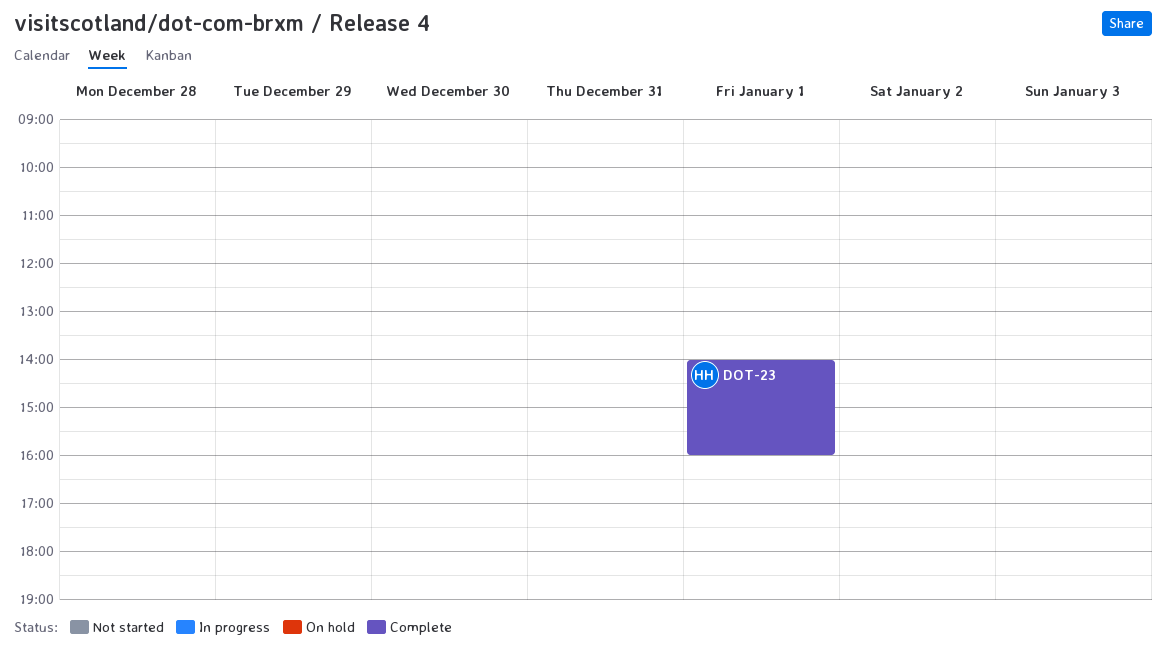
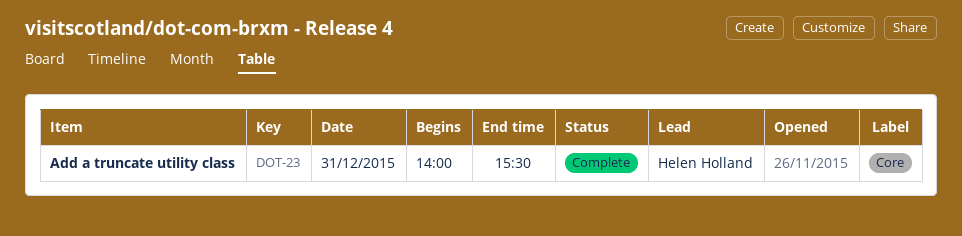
DOT-23, day: Jan 1 -> Dec 31
DOT-23, ends: 16:00 -> 15:30

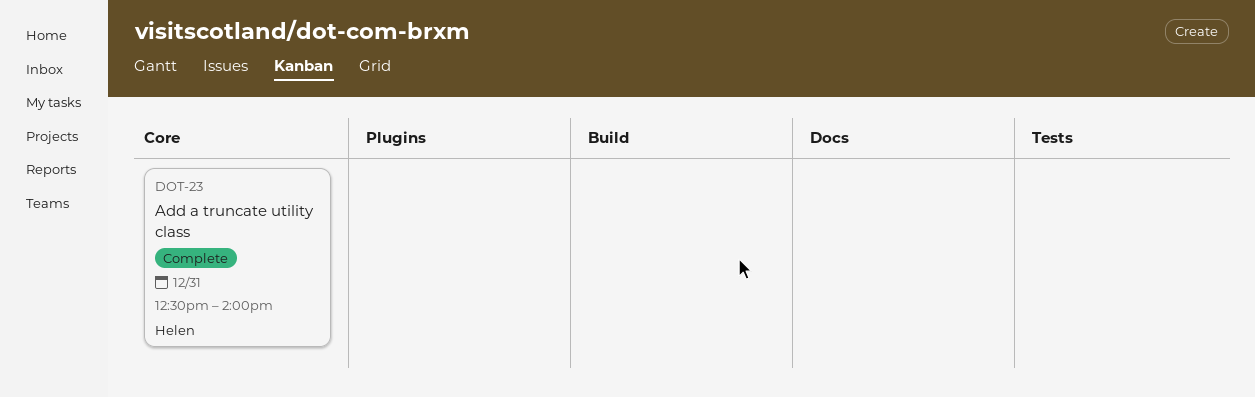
DOT-23, begins: 14:00 -> 12:30
DOT-23, ends: 15:30 -> 14:00

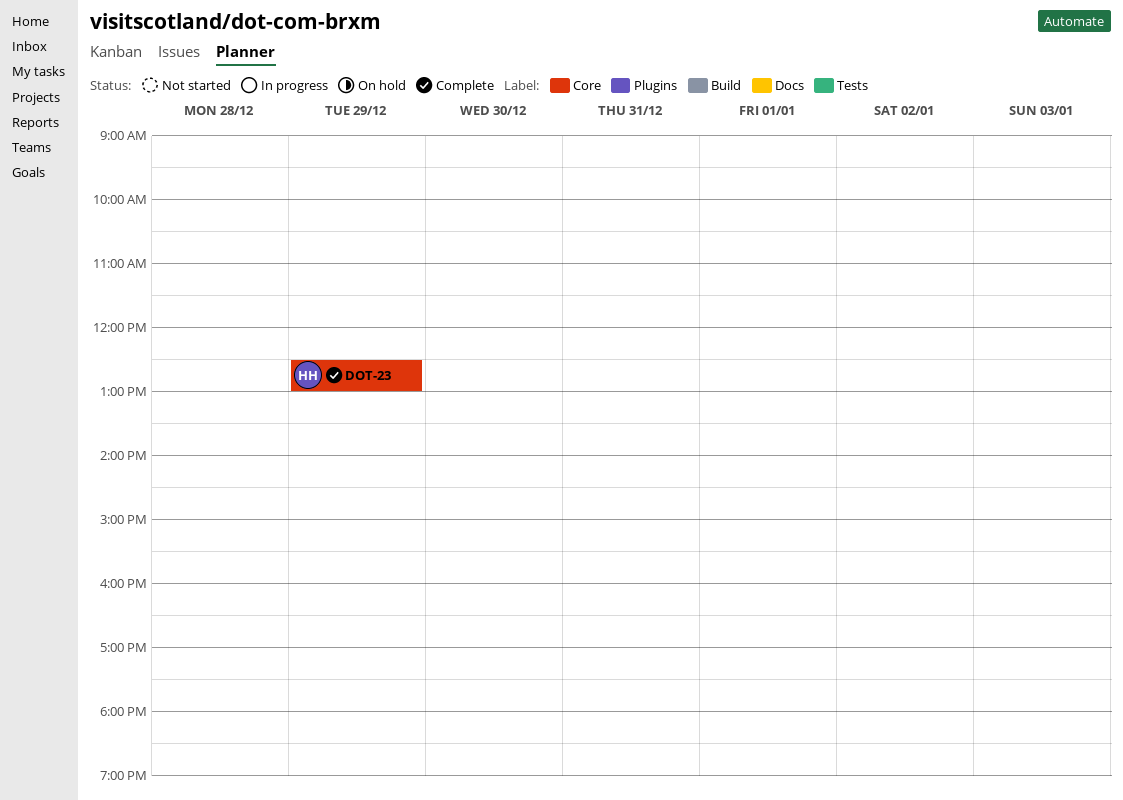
DOT-23, day: Dec 31 -> Dec 29
DOT-23, ends: 14:00 -> 13:00

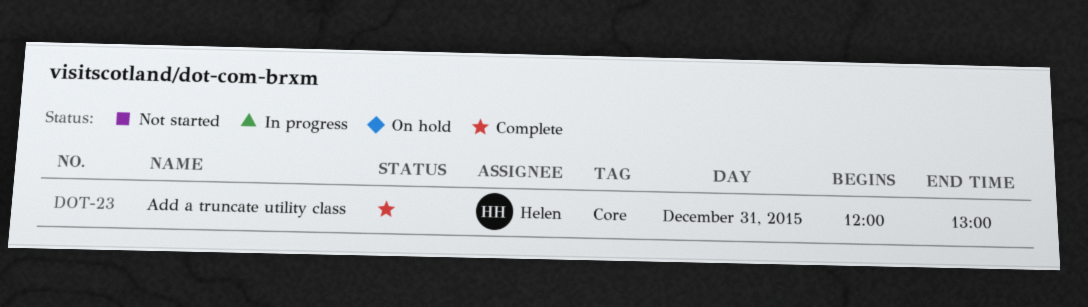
DOT-23, day: Dec 29 -> Dec 31
DOT-23, begins: 12:30 -> 12:00

